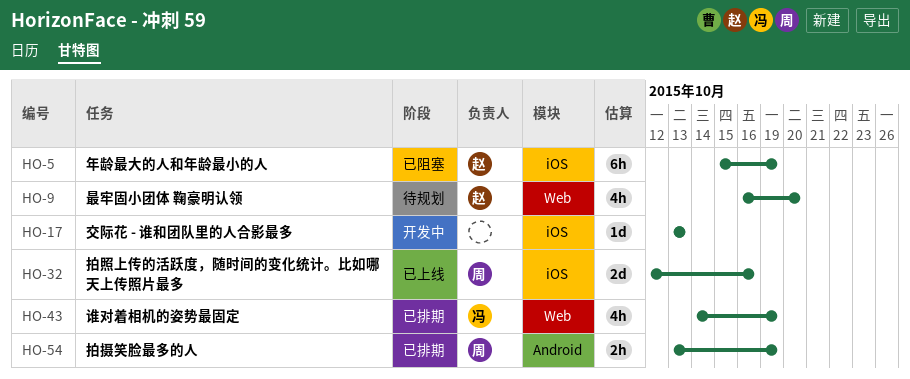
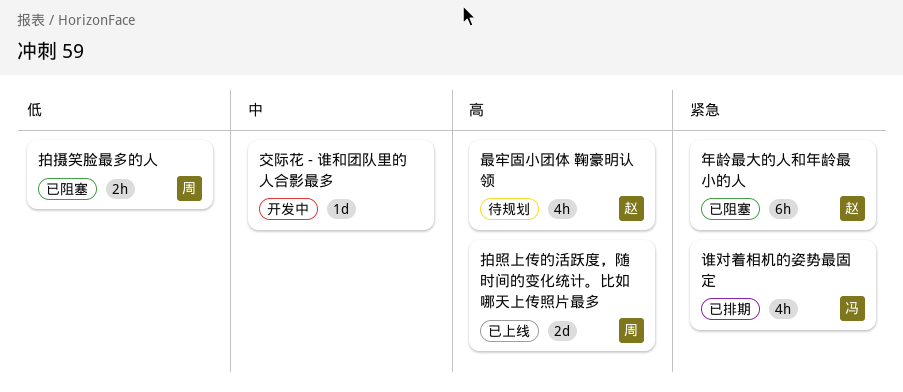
拍摄笑脸最多的人, status: 已排期 -> 已阻塞

